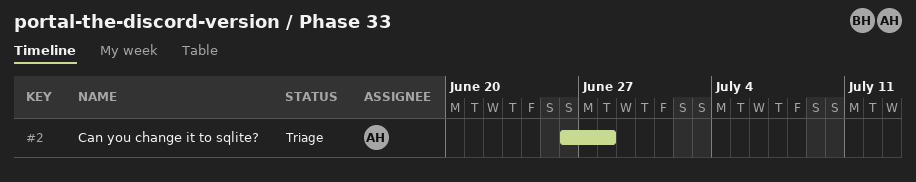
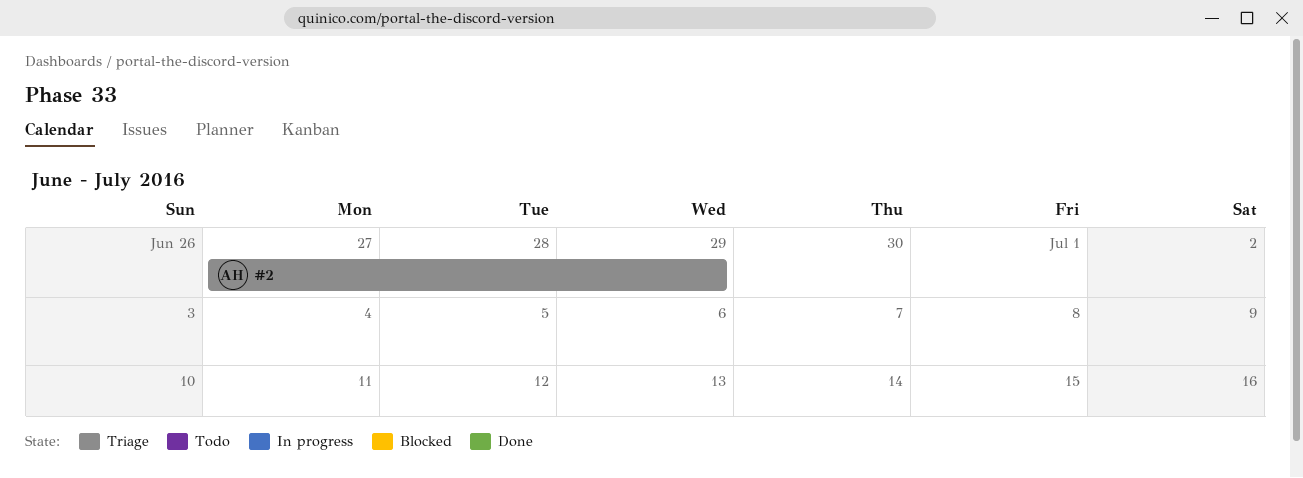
#2, start: Jun 26 -> Jun 27
#2, due: Jun 28 -> Jun 29

